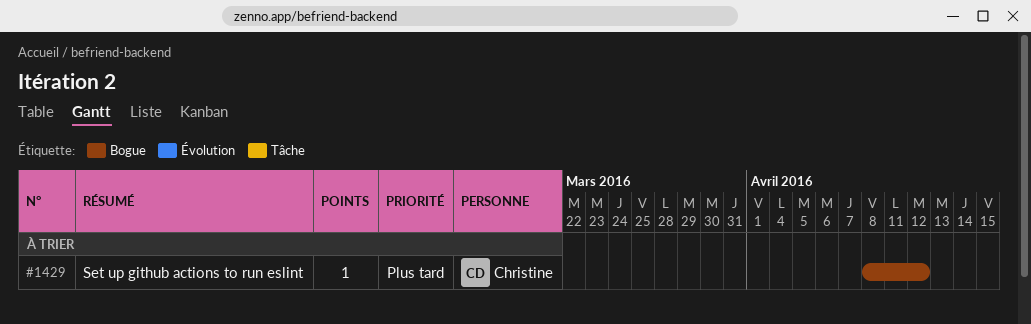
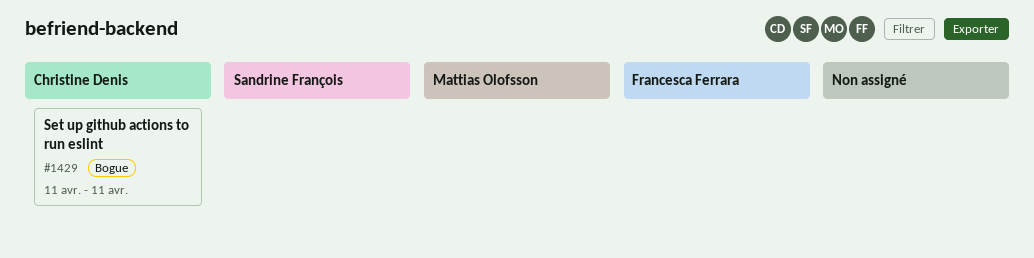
#1429, start: Apr 8 -> Apr 11
#1429, due: Apr 12 -> Apr 11

